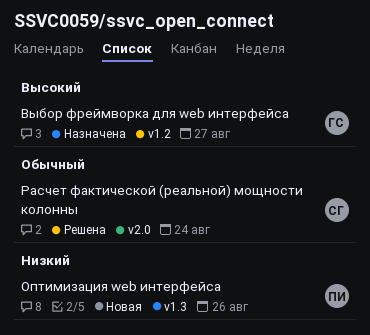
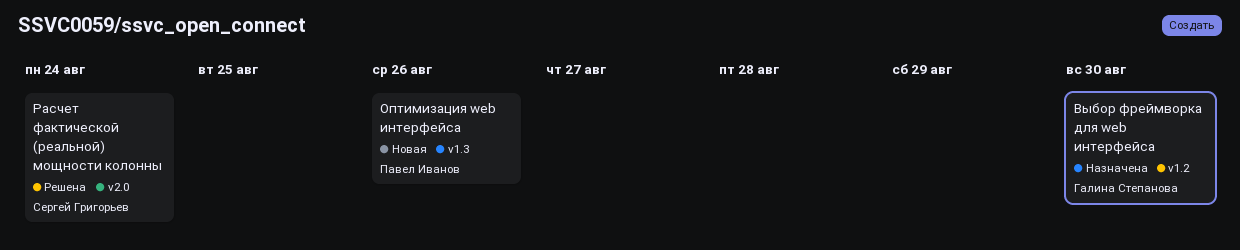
Выбор фреймворка для web интерфейса, due: Aug 27 -> Aug 30

